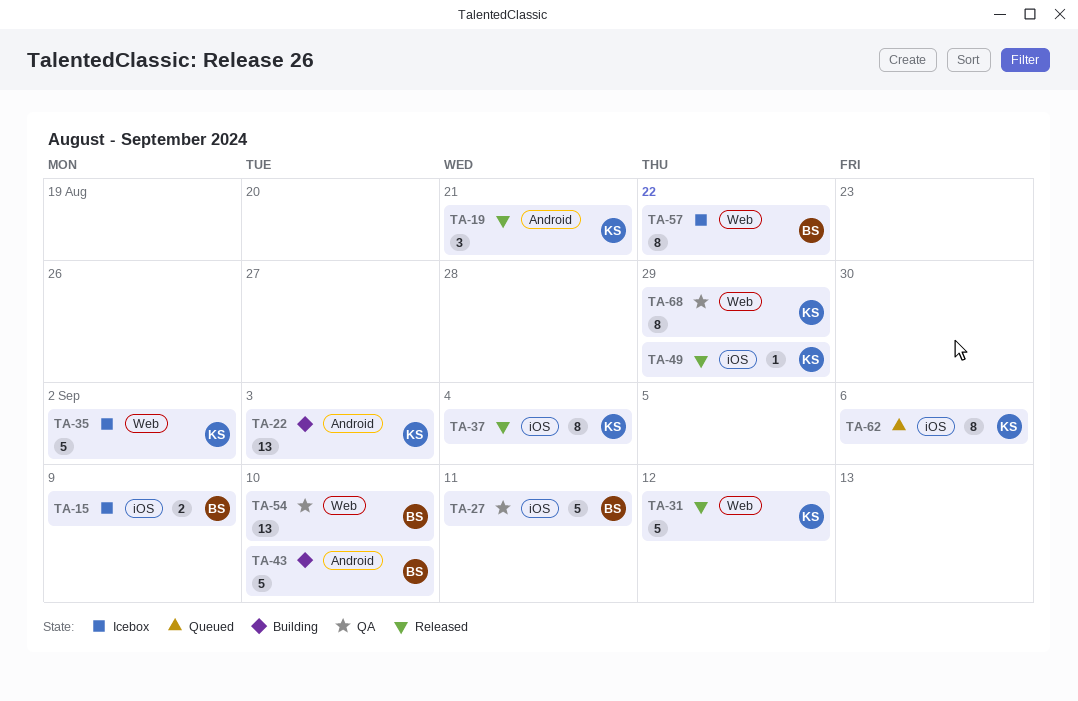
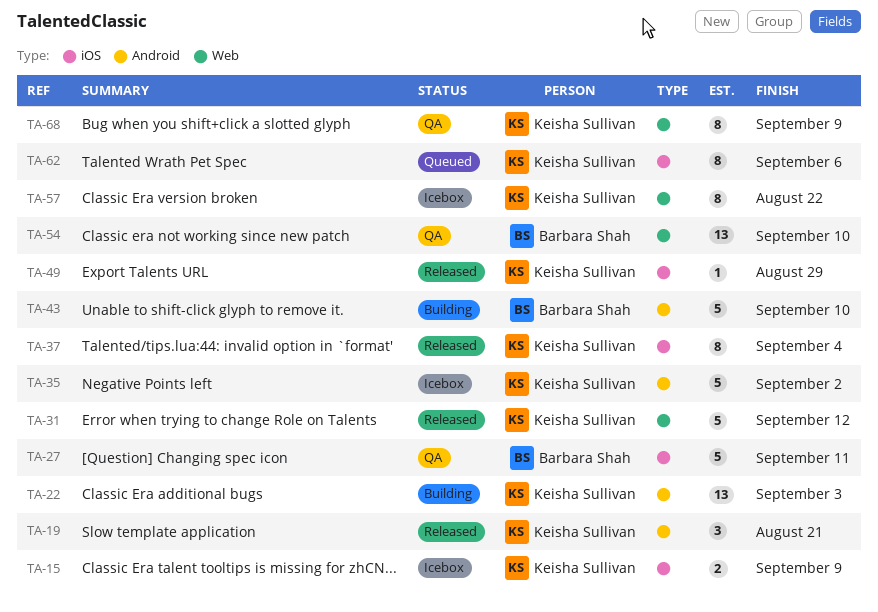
TA-15, owner: Barbara Shah -> Keisha Sullivan
TA-35, label: Web -> Android
TA-57, owner: Barbara Shah -> Keisha Sullivan
TA-68, due: Aug 29 -> Sep 9

